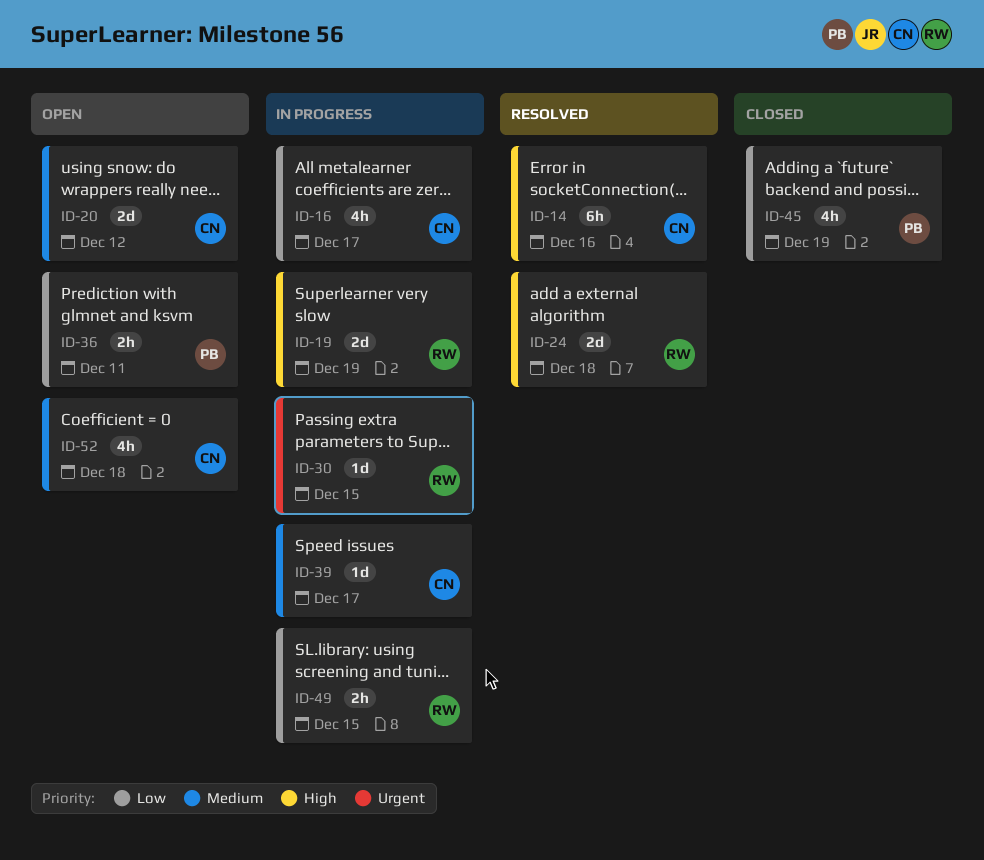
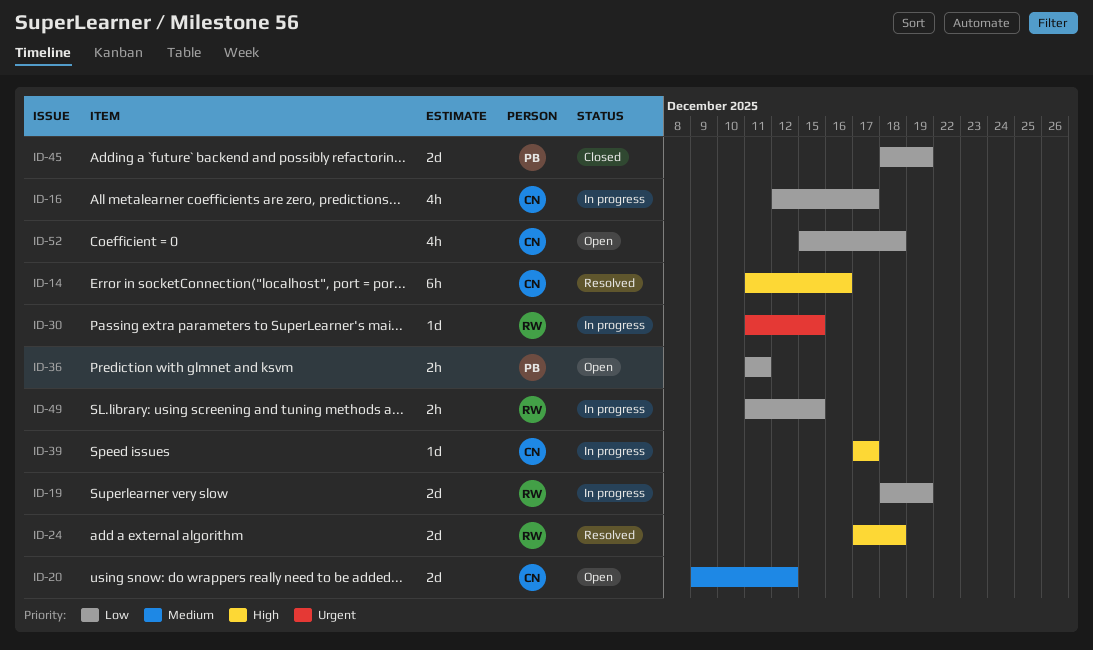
ID-19, priority: High -> Low
ID-39, priority: Medium -> High
ID-45, estimate: 4h -> 2d
ID-52, priority: Medium -> Low

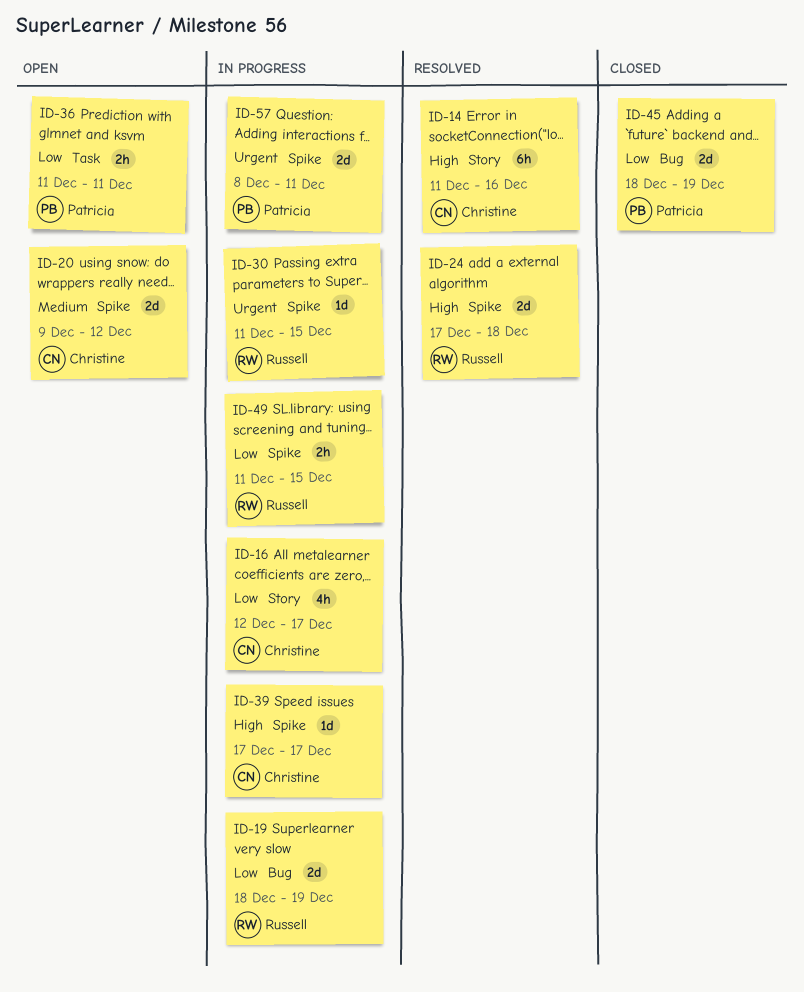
ID-52: present -> none
ID-57: none -> present

